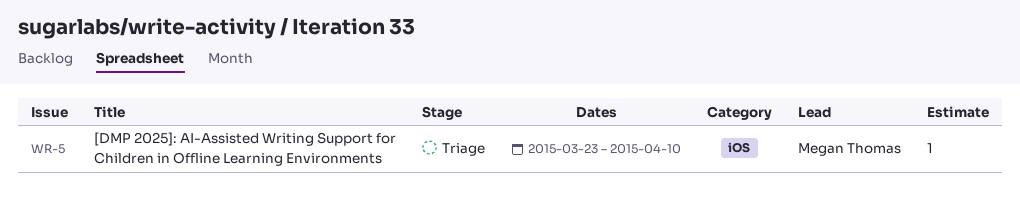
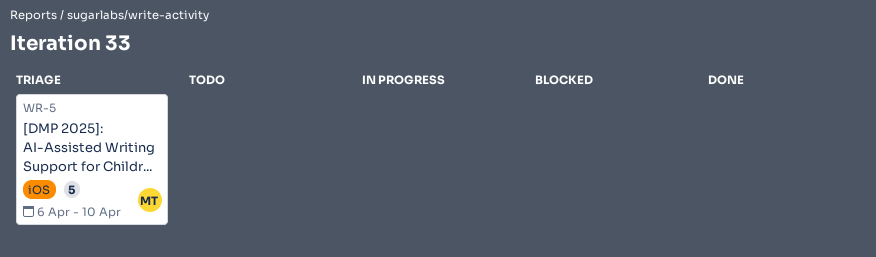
WR-5, estimate: 1 -> 5
WR-5, start: Mar 23 -> Apr 6

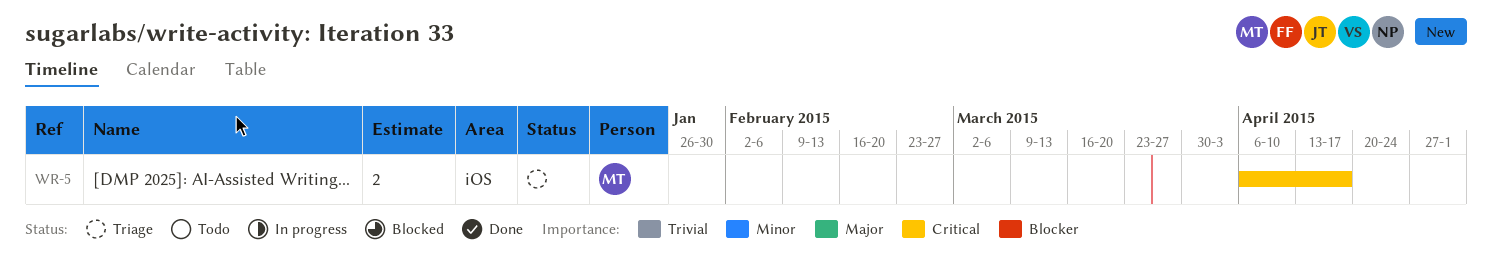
WR-5, estimate: 5 -> 2
WR-5, due: Apr 10 -> Apr 17

